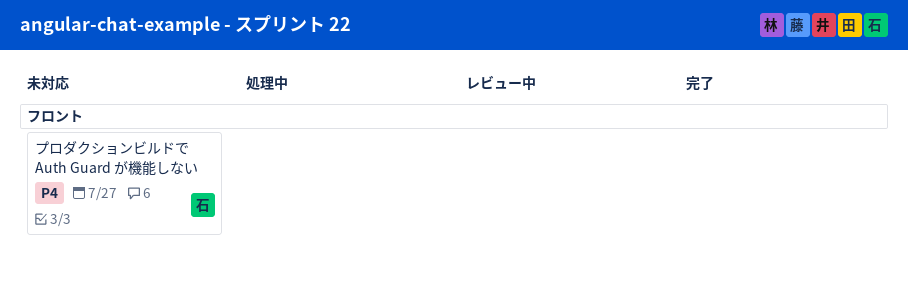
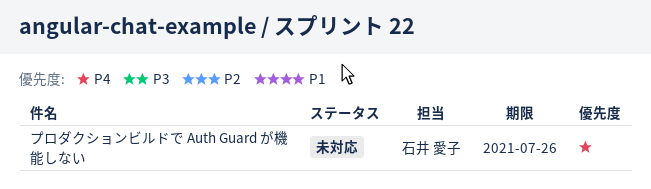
プロダクションビルドで Auth Guard が機能しない, due: Jul 27 -> Jul 26

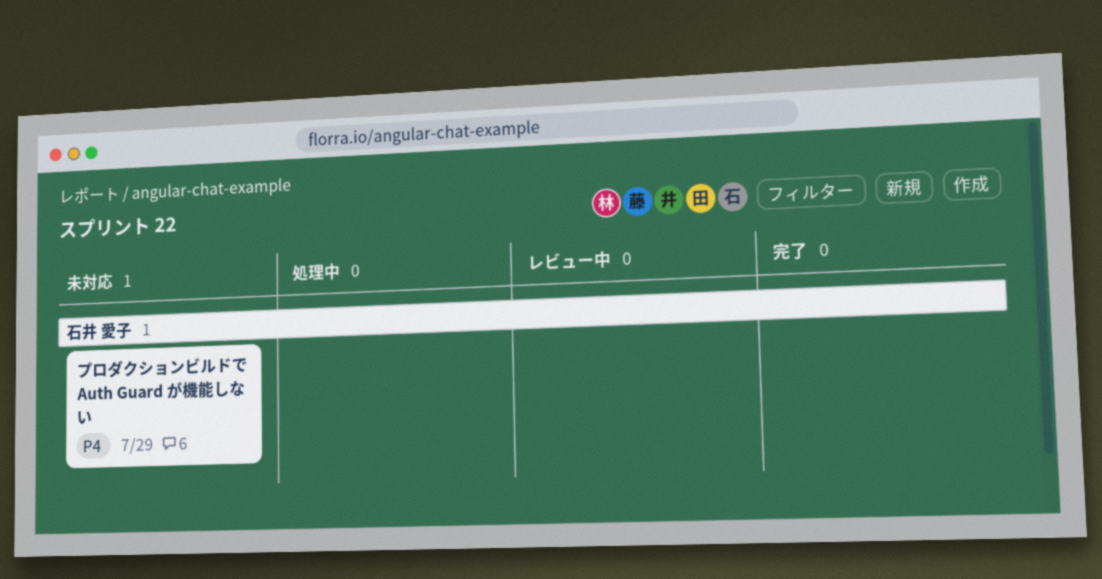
プロダクションビルドで Auth Guard が機能しない, due: Jul 26 -> Jul 29

